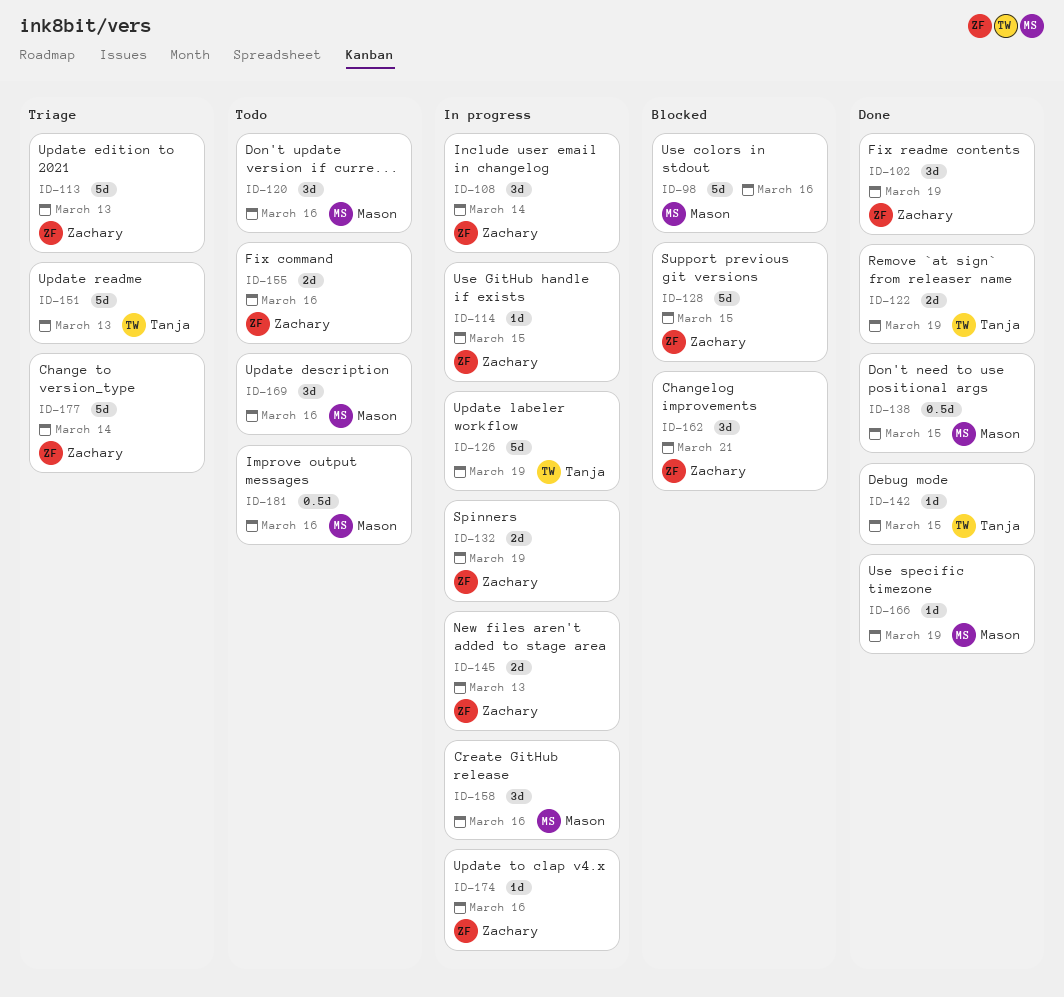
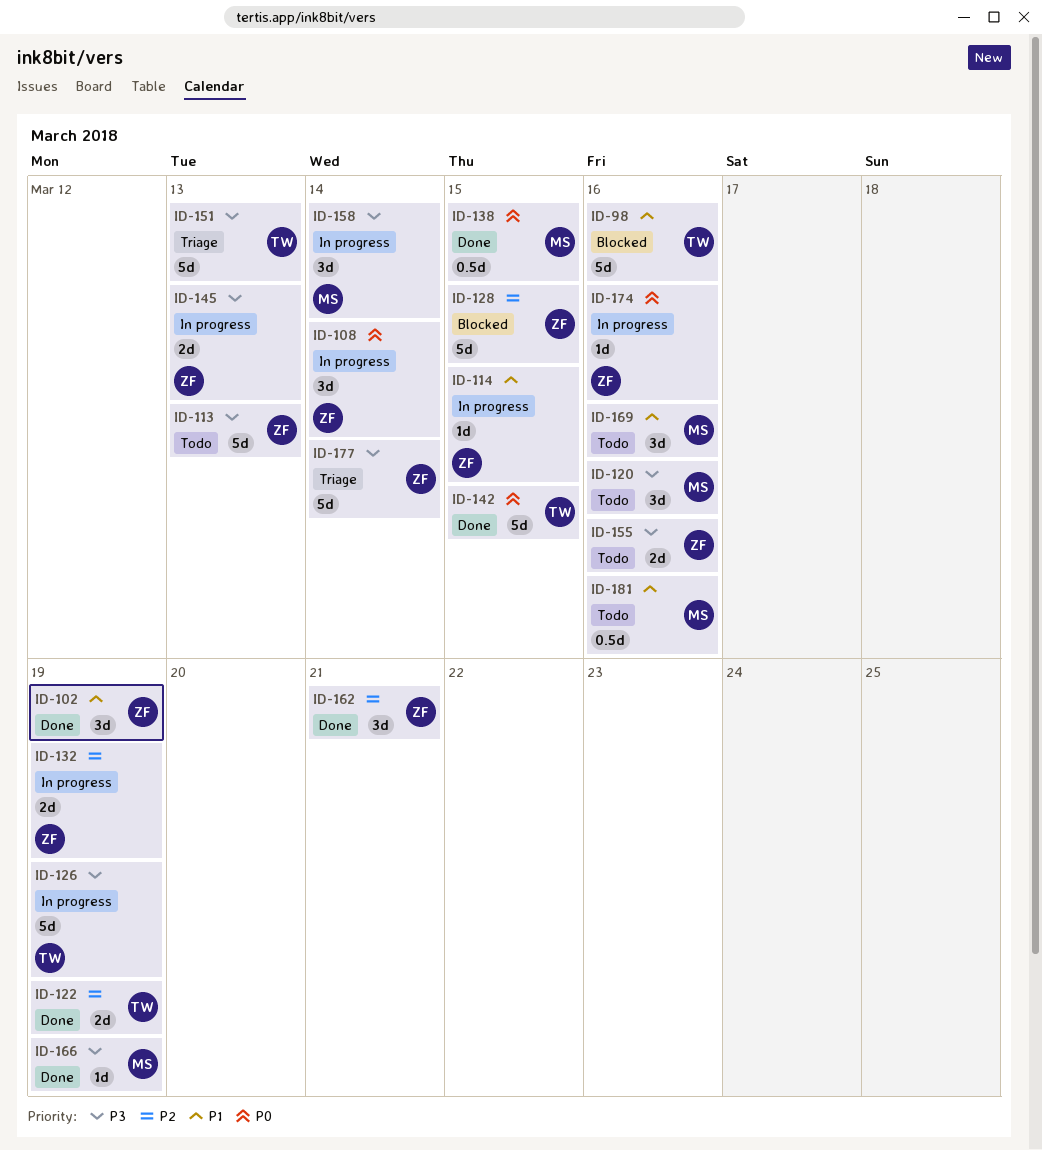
ID-98, owner: Mason -> Tanja
ID-113, status: Triage -> Todo
ID-142, estimate: 1d -> 5d
ID-158, due: Mar 16 -> Mar 14
ID-162, status: Blocked -> Done

